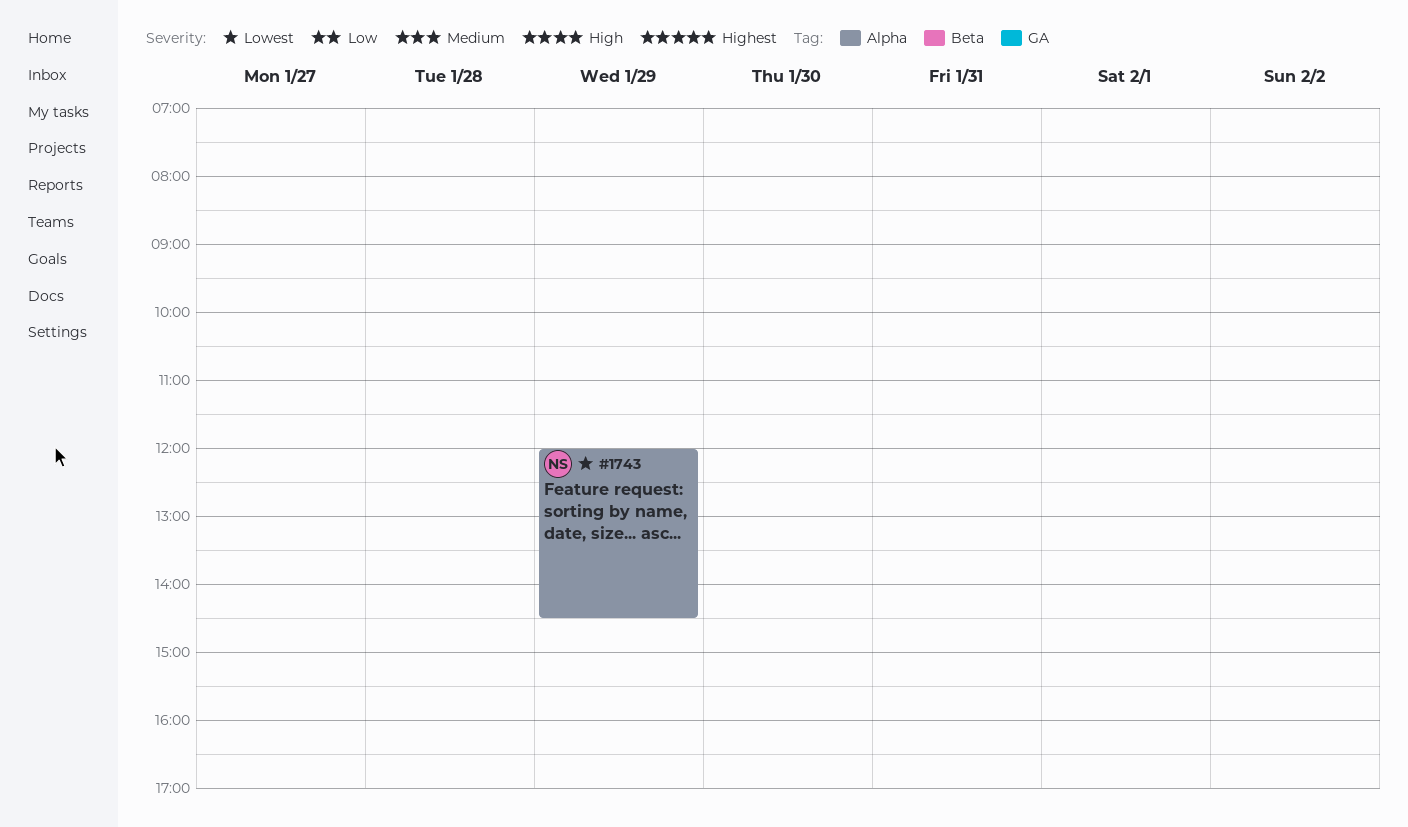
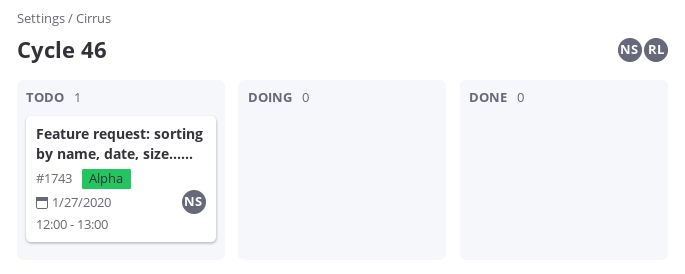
#1743, day: Jan 29 -> Jan 27
#1743, ends: 14:30 -> 13:00

